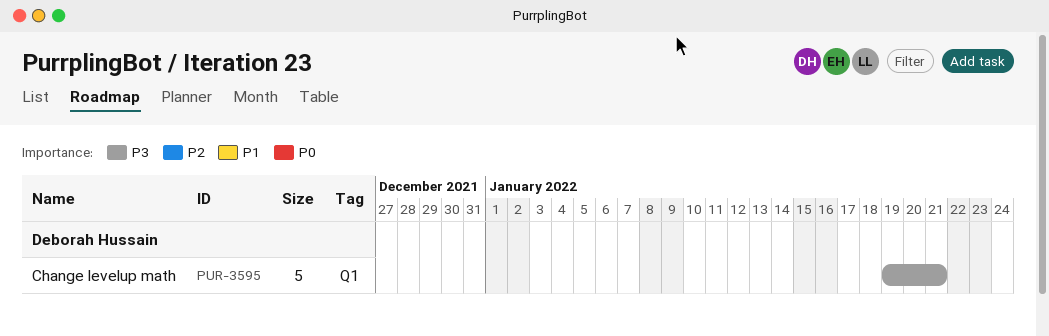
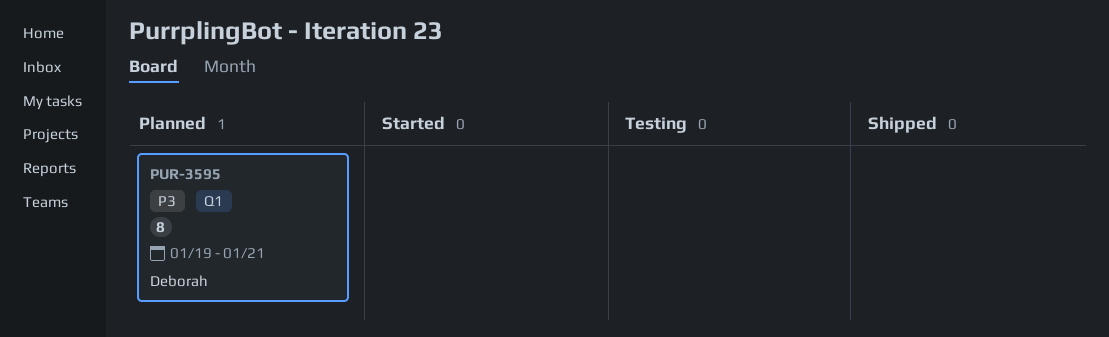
PUR-3595, estimate: 5 -> 8

